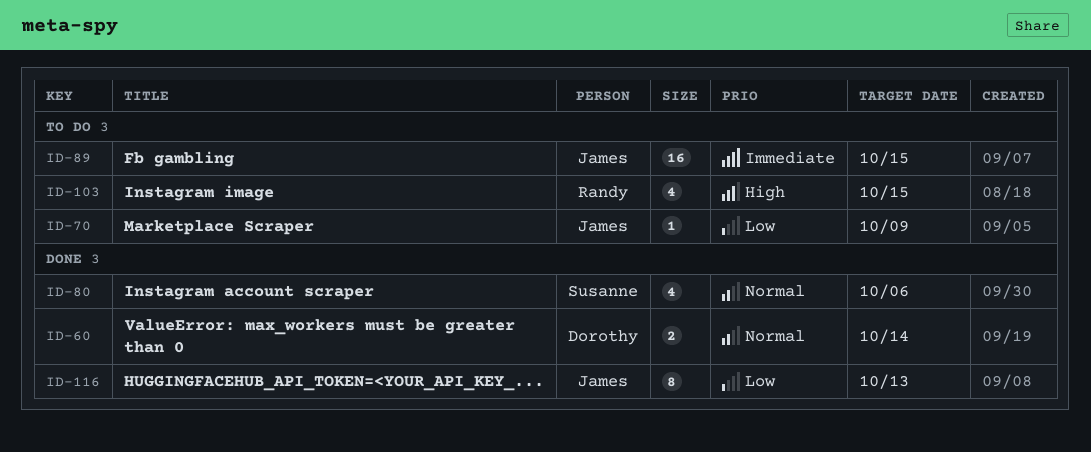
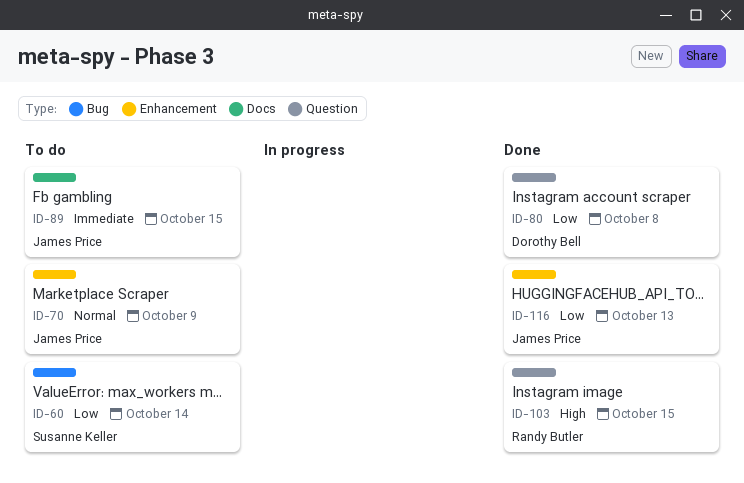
ID-60, status: Done -> To do
ID-60, owner: Dorothy Bell -> Susanne Keller
ID-60, priority: Normal -> Low
ID-70, priority: Low -> Normal
ID-80, owner: Susanne Keller -> Dorothy Bell
ID-80, priority: Normal -> Low
ID-80, due: Oct 6 -> Oct 8
ID-103, status: To do -> Done

